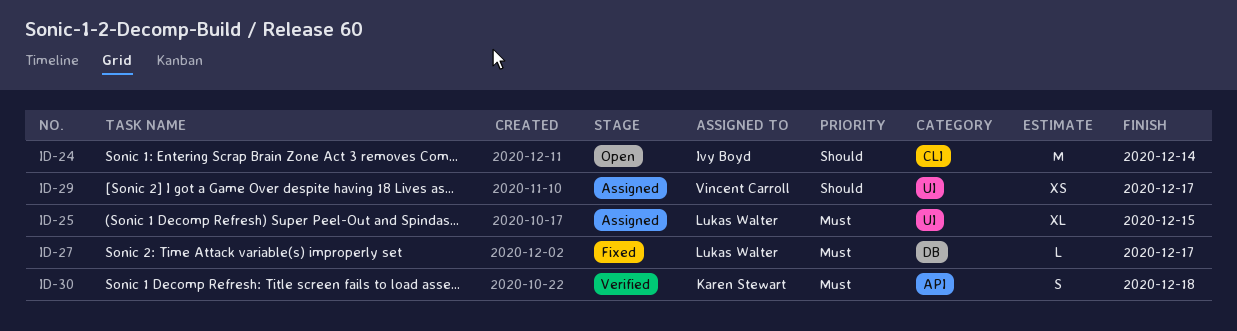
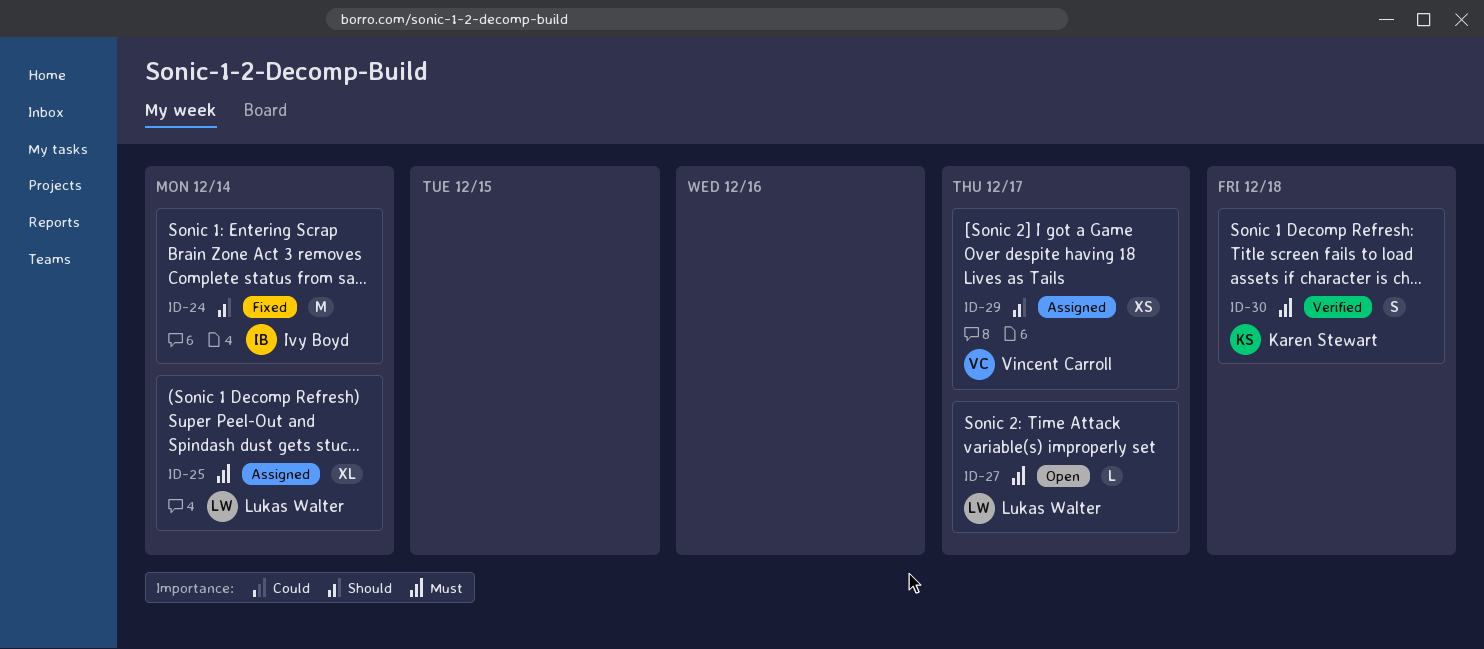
ID-24, status: Open -> Fixed
ID-25, due: Dec 15 -> Dec 14
ID-27, status: Fixed -> Open

